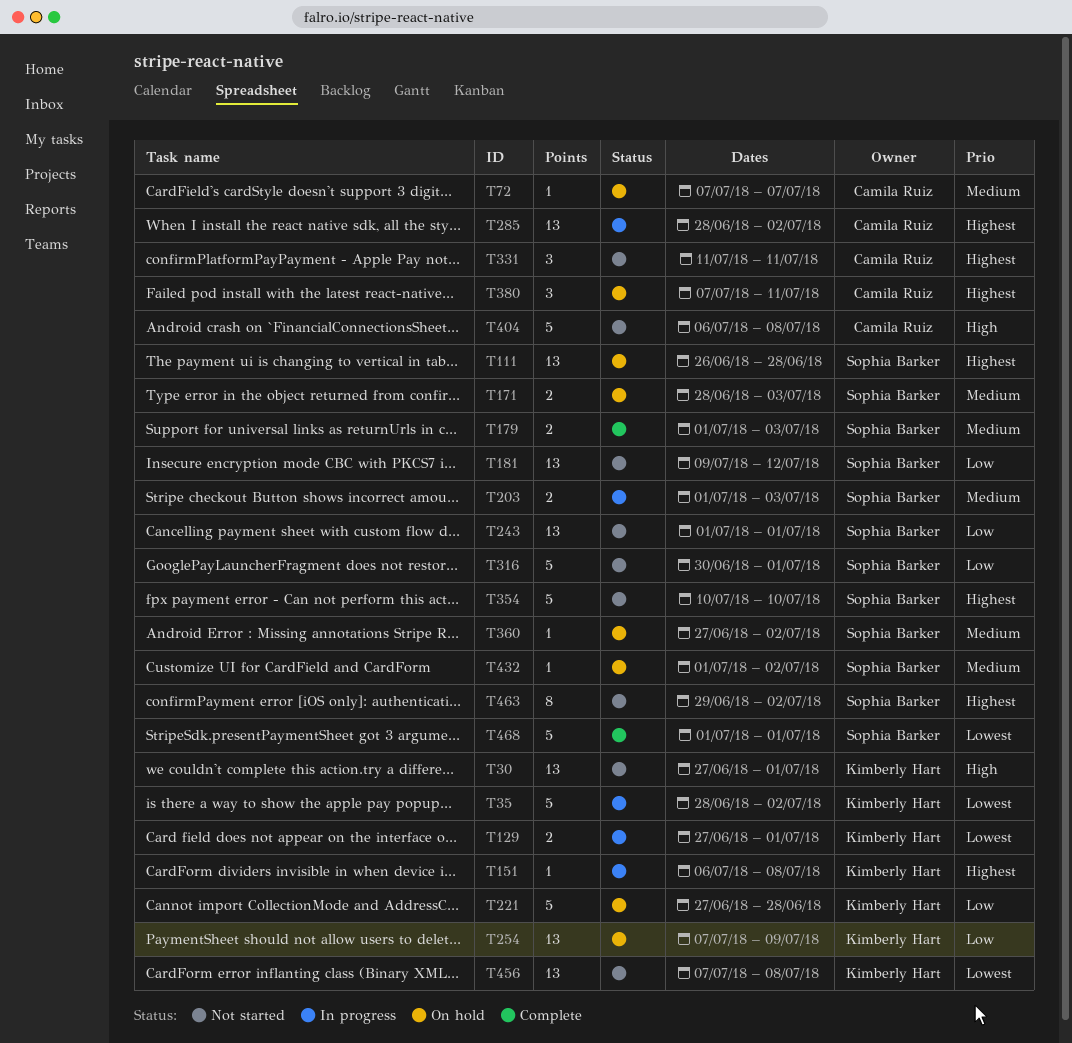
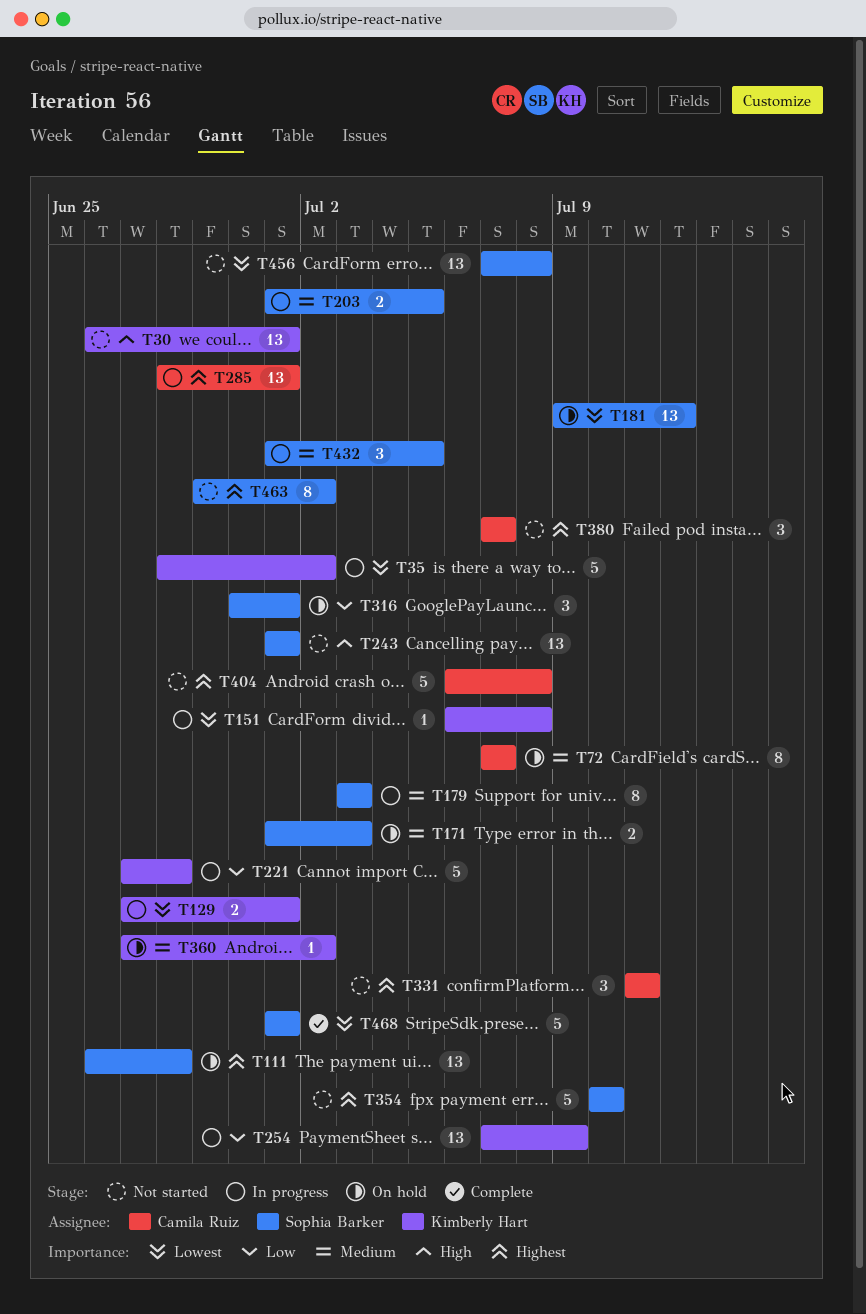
T30, start: Jun 27 -> Jun 26
T72, estimate: 1 -> 8
T151, priority: Highest -> Lowest
T171, start: Jun 28 -> Jul 1
T179, status: Complete -> In progress
T179, estimate: 2 -> 8
T179, start: Jul 1 -> Jul 3
T181, status: Not started -> On hold
T181, priority: Low -> Lowest
T203, due: Jul 3 -> Jul 5
T221, status: On hold -> In progress
T243, priority: Low -> High
T254, status: On hold -> In progress
T285, due: Jul 2 -> Jul 1
T316, status: Not started -> On hold
T316, estimate: 5 -> 3
T360, owner: Sophia Barker -> Kimberly Hart
T380, status: On hold -> Not started
T380, due: Jul 11 -> Jul 7
T404, priority: High -> Highest
T432, status: On hold -> In progress
T432, estimate: 1 -> 3
T432, due: Jul 2 -> Jul 5
T456, owner: Kimberly Hart -> Sophia Barker

